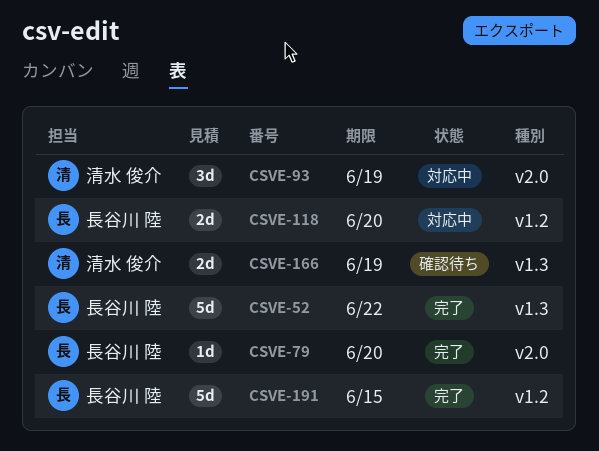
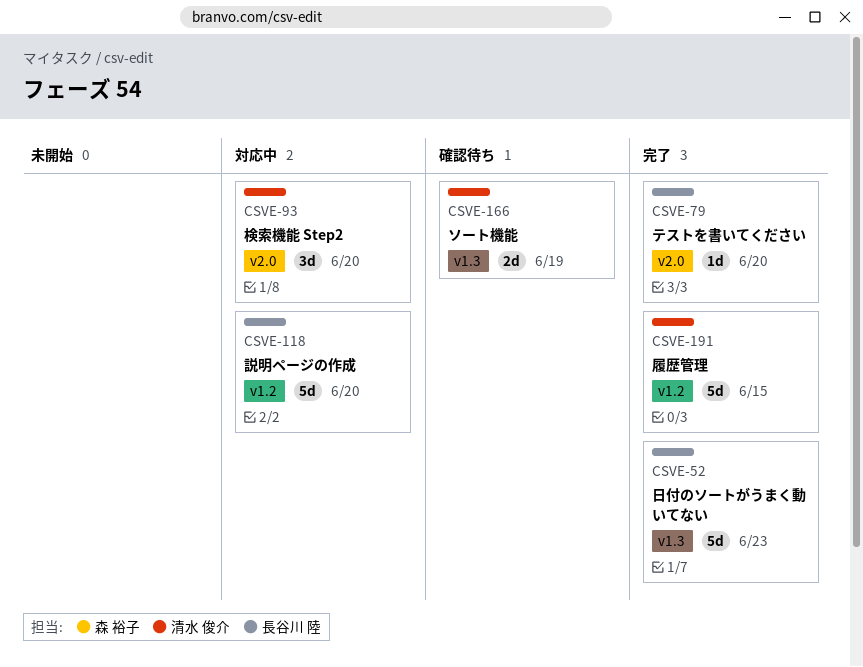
CSVE-52, due: Jun 22 -> Jun 23
CSVE-93, due: Jun 19 -> Jun 20
CSVE-118, estimate: 2d -> 5d
CSVE-191, owner: 長谷川 陸 -> 清水 俊介

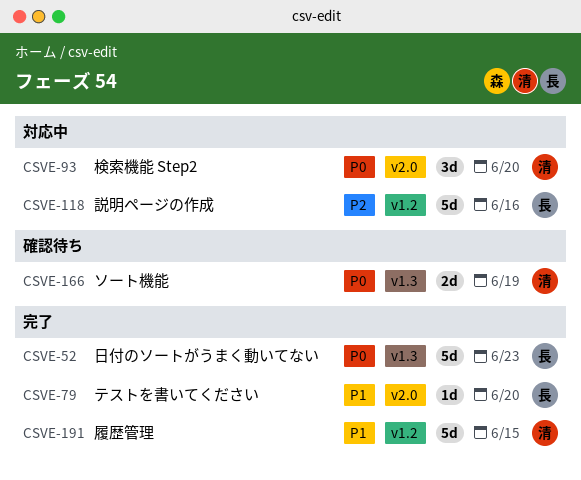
CSVE-118, due: Jun 20 -> Jun 16

